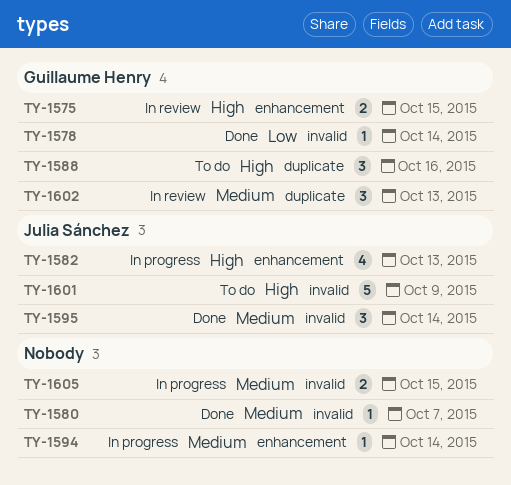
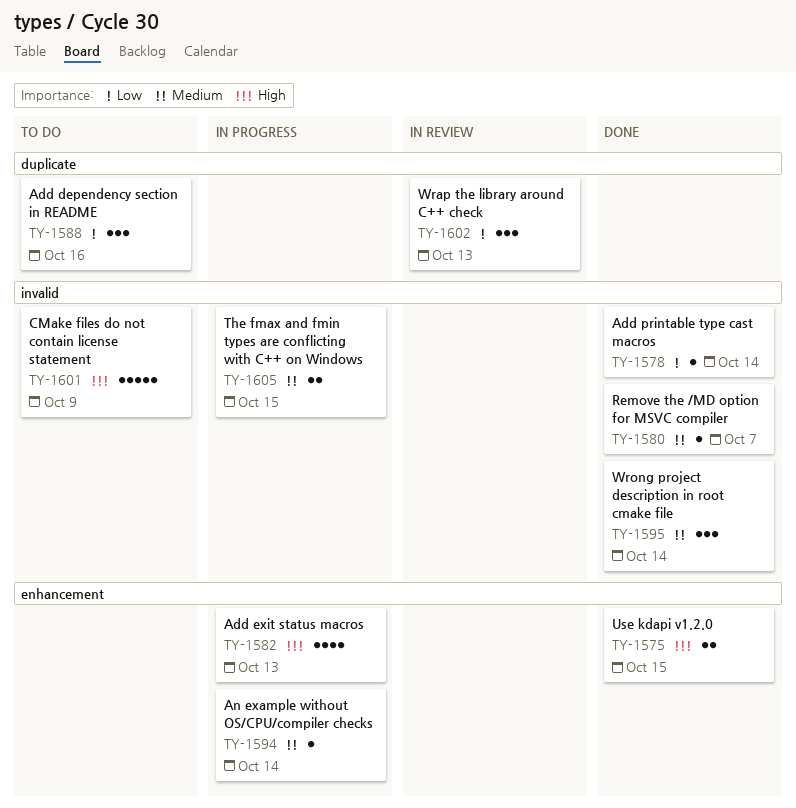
TY-1575, status: In review -> Done
TY-1588, priority: High -> Low
TY-1602, priority: Medium -> Low

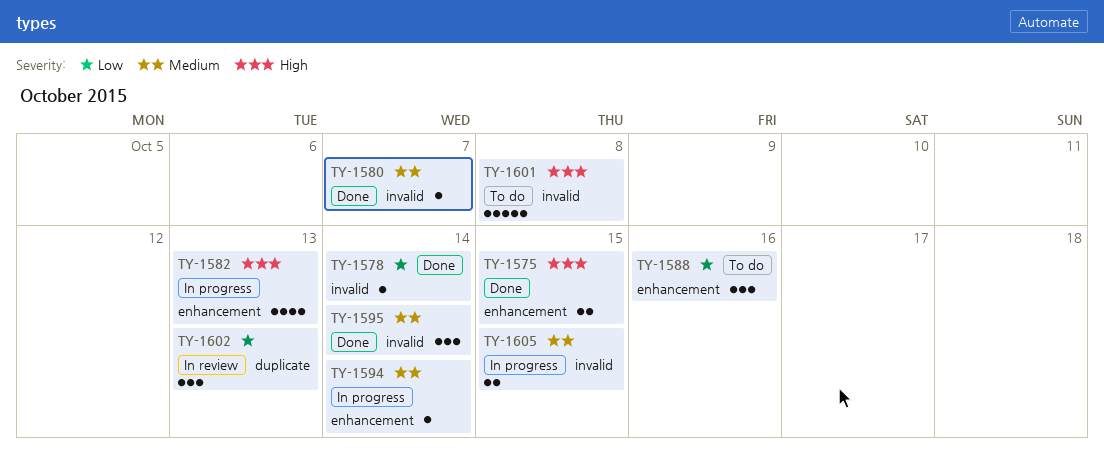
TY-1588, label: duplicate -> enhancement
TY-1601, due: Oct 9 -> Oct 8

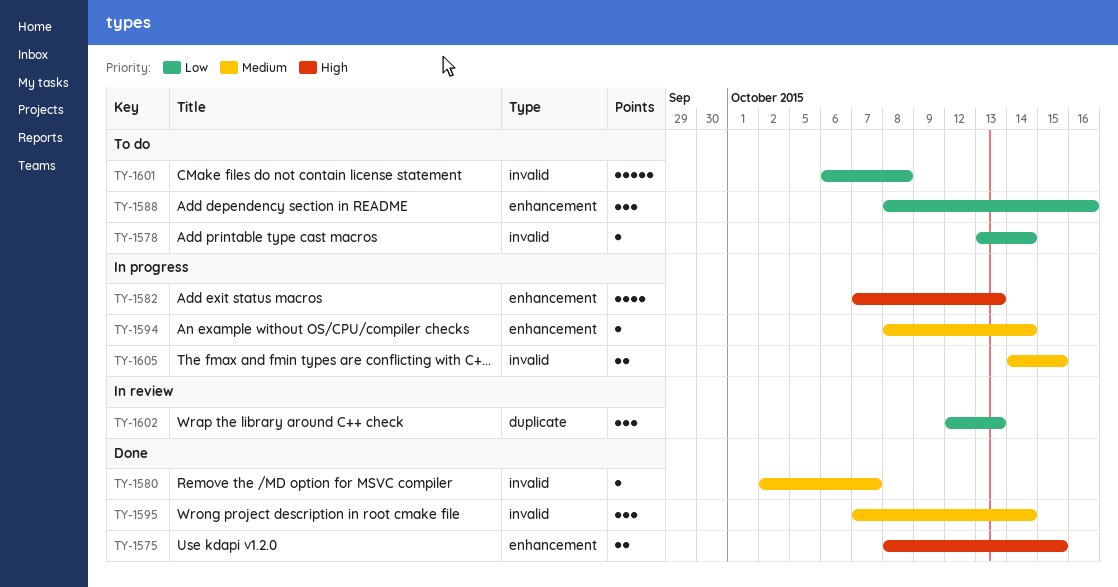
TY-1578, status: Done -> To do
TY-1601, priority: High -> Low

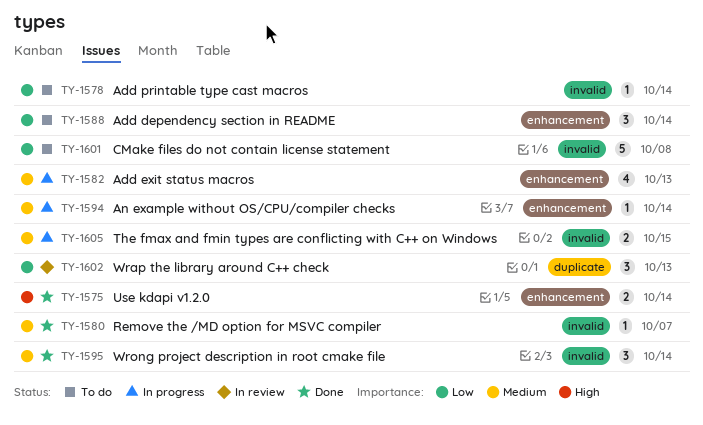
TY-1575, due: Oct 15 -> Oct 14
TY-1582, priority: High -> Medium
TY-1588, due: Oct 16 -> Oct 14

